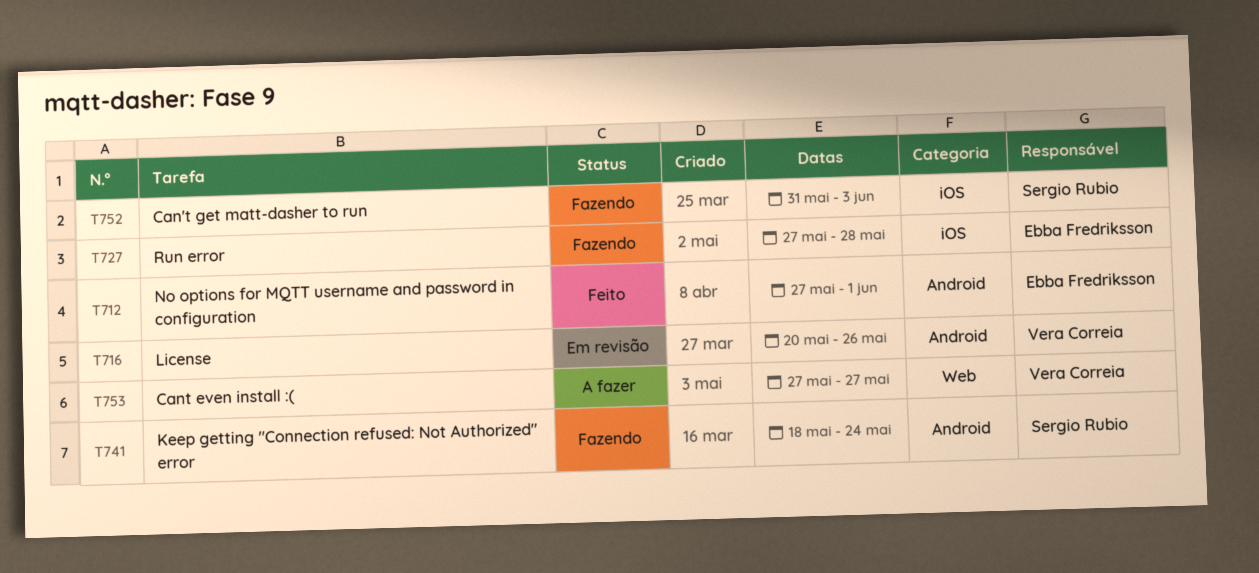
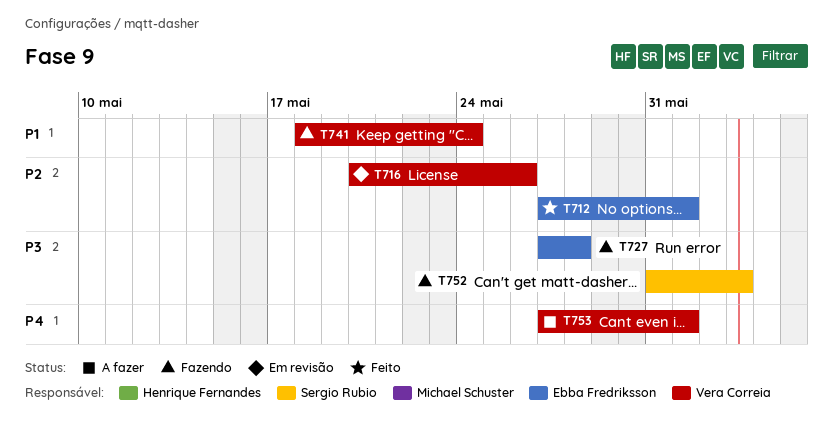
T741, owner: Sergio Rubio -> Vera Correia
T753, due: May 27 -> Jun 1

